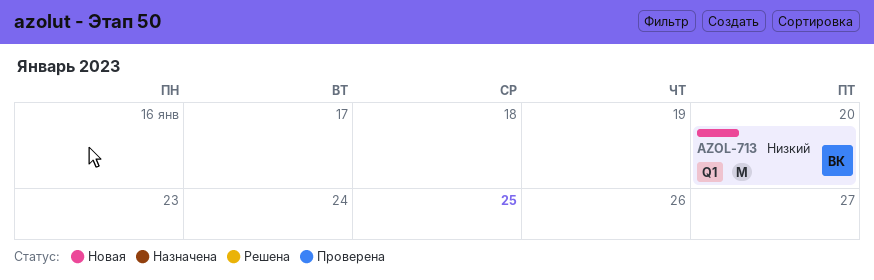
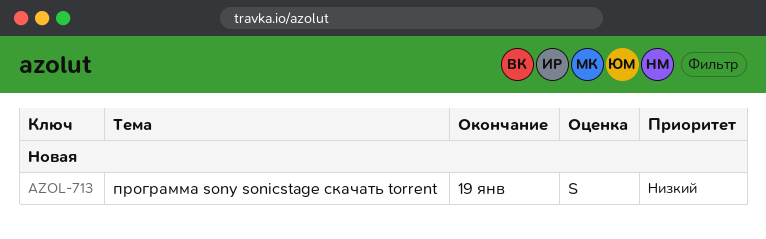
AZOL-713, estimate: M -> S
AZOL-713, due: Jan 20 -> Jan 19

